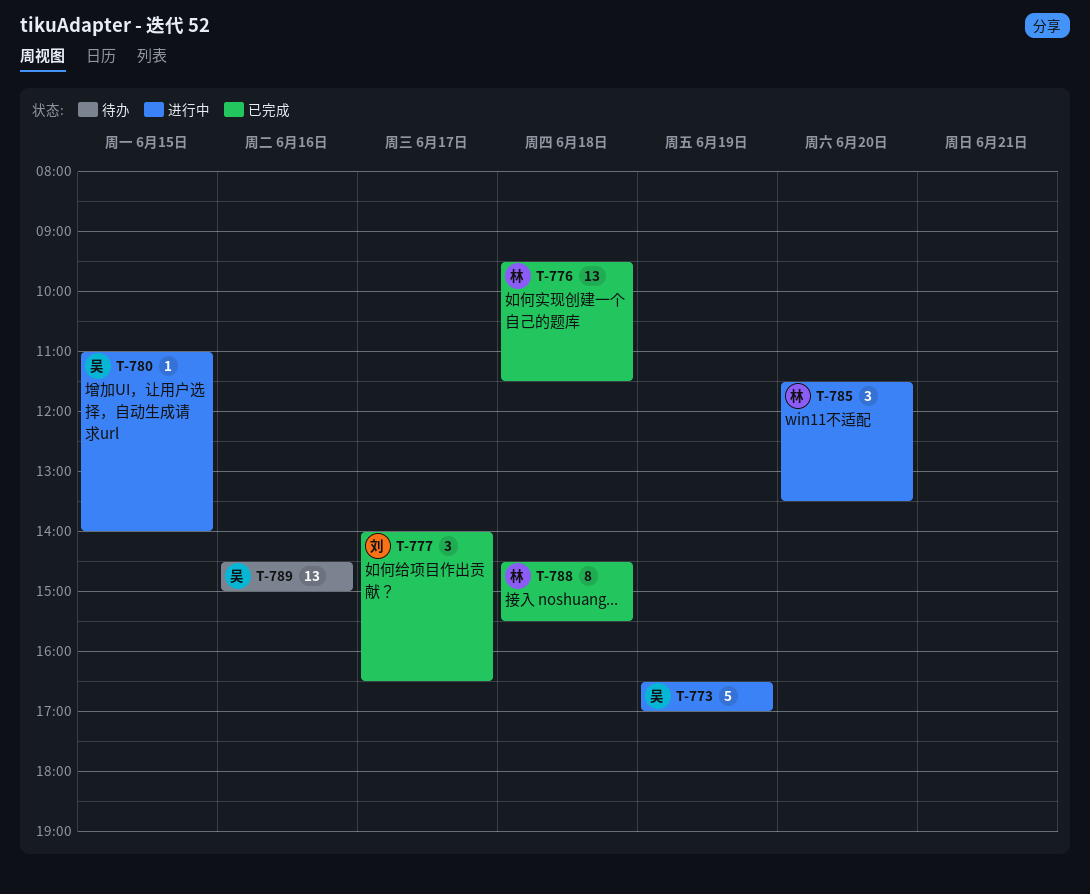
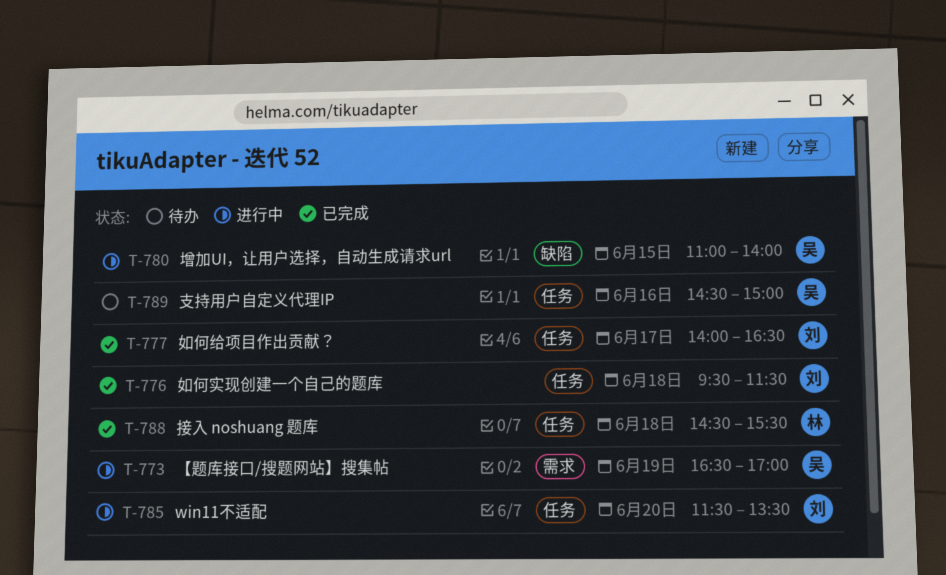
T-776, owner: 林 -> 刘
T-785, owner: 林 -> 刘

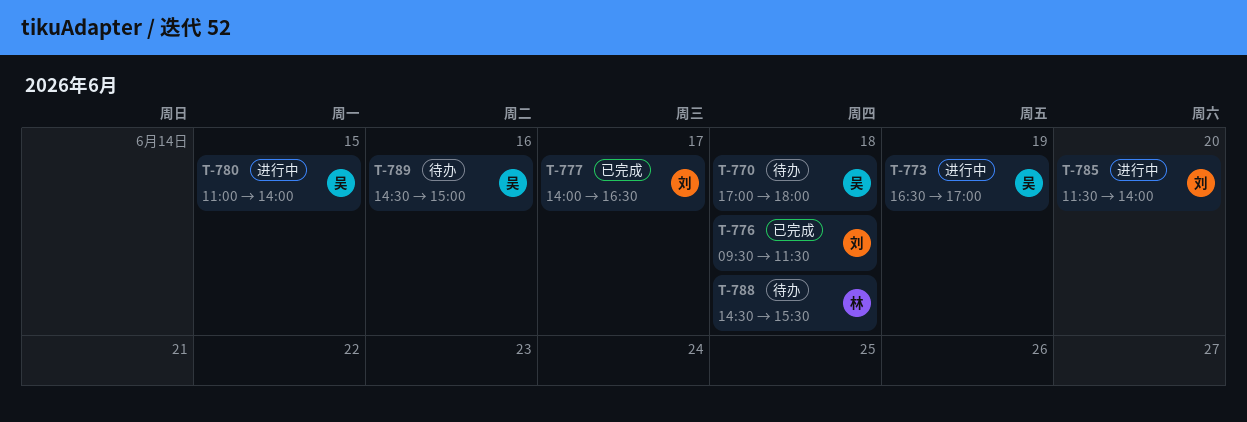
T-770: none -> present
T-785, ends: 13:30 -> 14:00
T-788, status: 已完成 -> 待办

